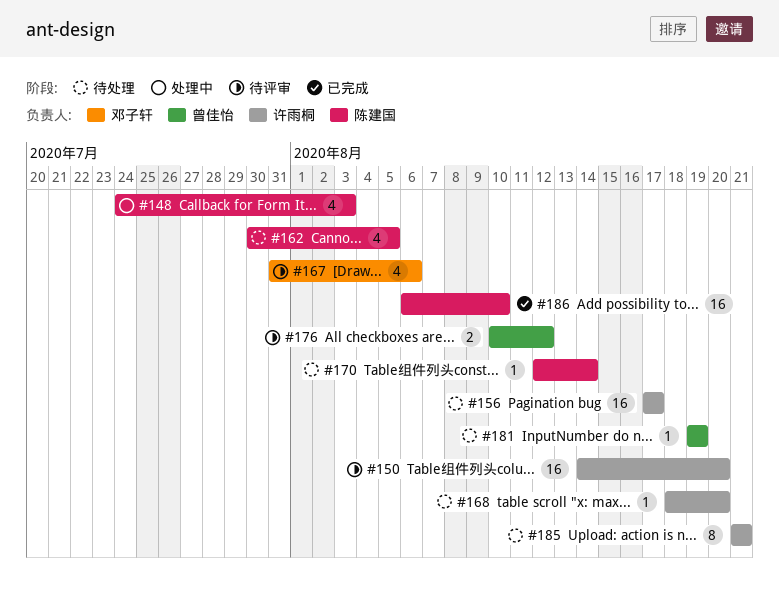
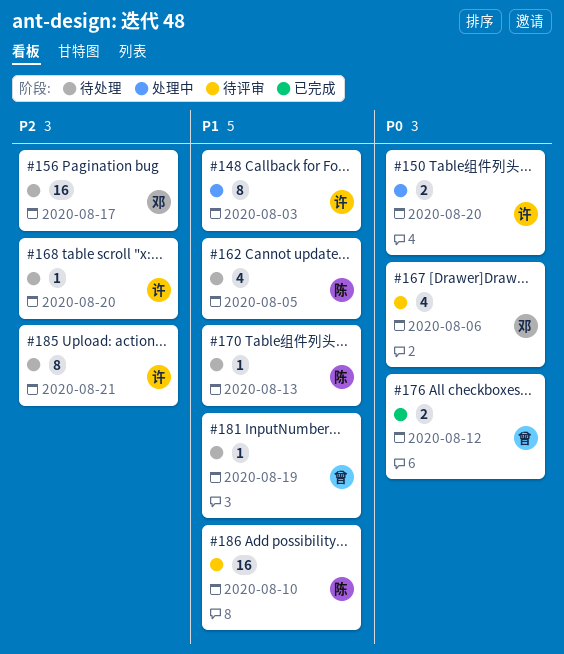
#148, owner: 陈建国 -> 许雨桐
#148, estimate: 4 -> 8
#150, status: 待评审 -> 处理中
#150, estimate: 16 -> 2
#156, owner: 许雨桐 -> 邓子轩
#170, due: Aug 14 -> Aug 13
#176, status: 待评审 -> 已完成
#186, status: 已完成 -> 待评审

